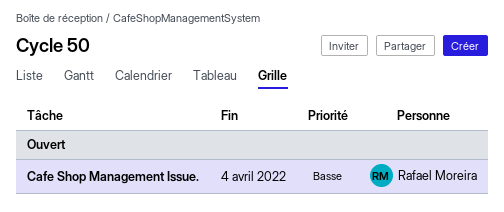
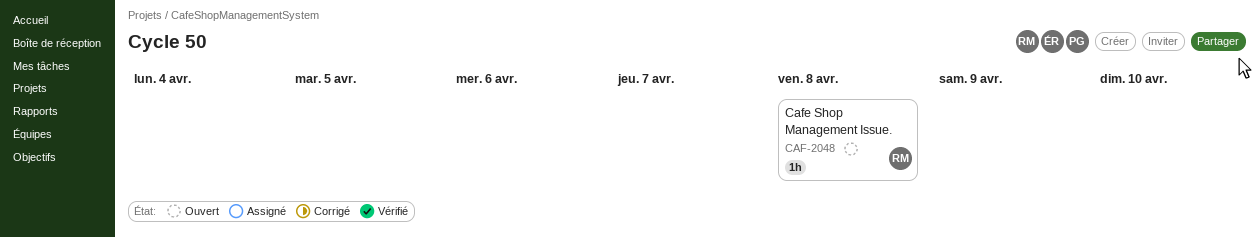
Cafe Shop Management Issue., due: Apr 4 -> Apr 8

